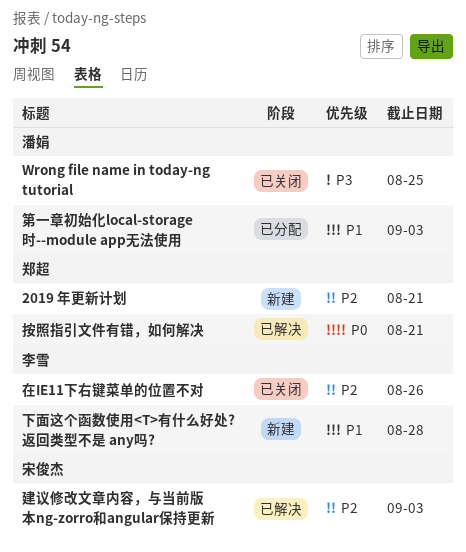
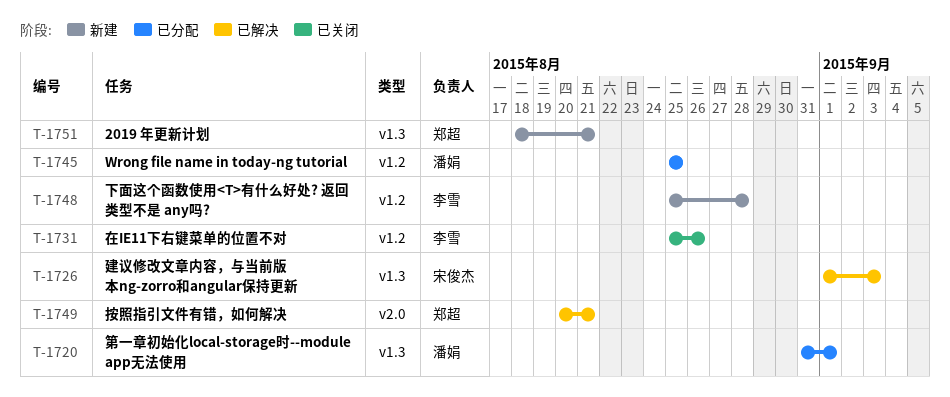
Wrong file name in today-ng tutorial, status: 已关闭 -> 已分配
第一章初始化local-storage时--module app无法使用, due: Sep 3 -> Sep 1

